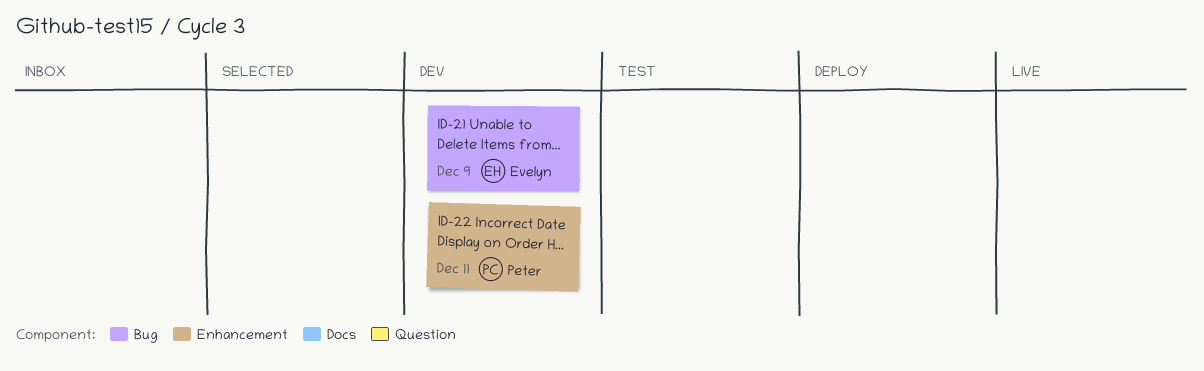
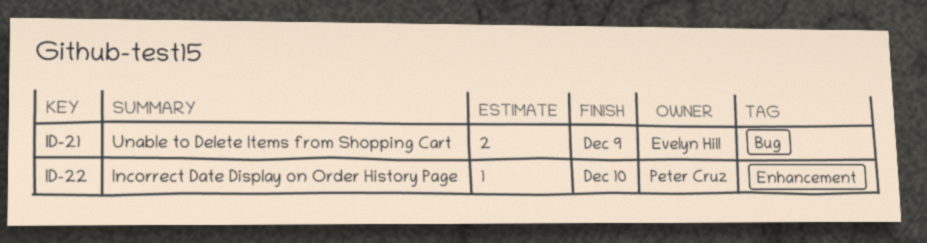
ID-22, due: Dec 11 -> Dec 10

